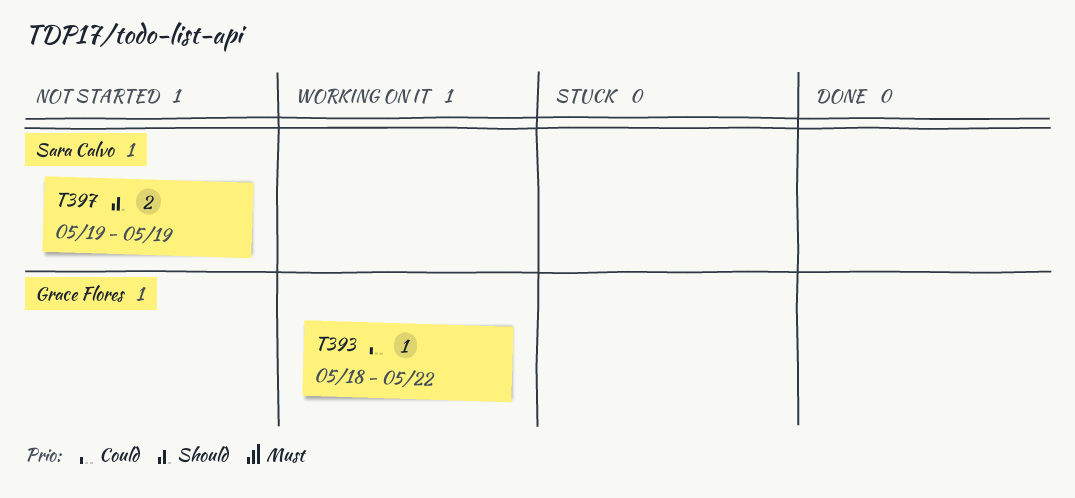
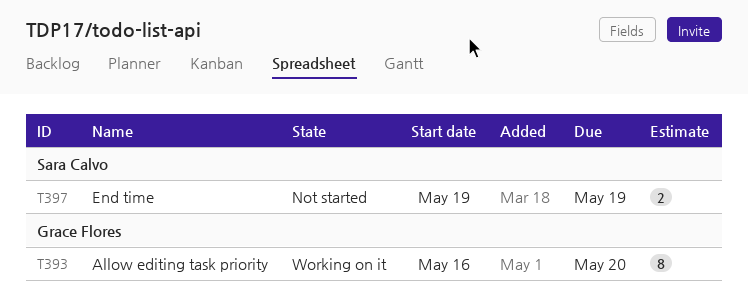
T393, estimate: 1 -> 8
T393, start: May 18 -> May 16
T393, due: May 22 -> May 20

